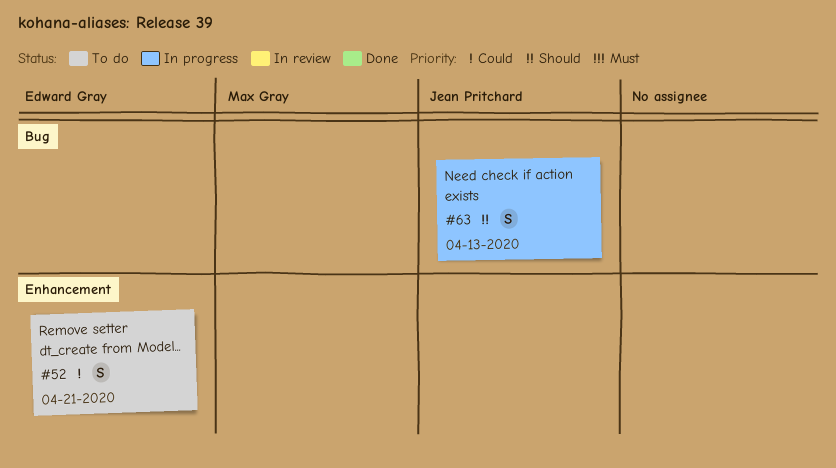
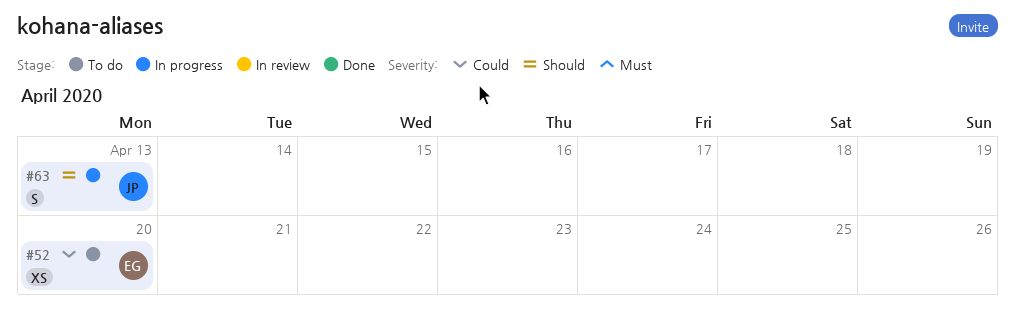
#52, estimate: S -> XS
#52, due: Apr 21 -> Apr 20

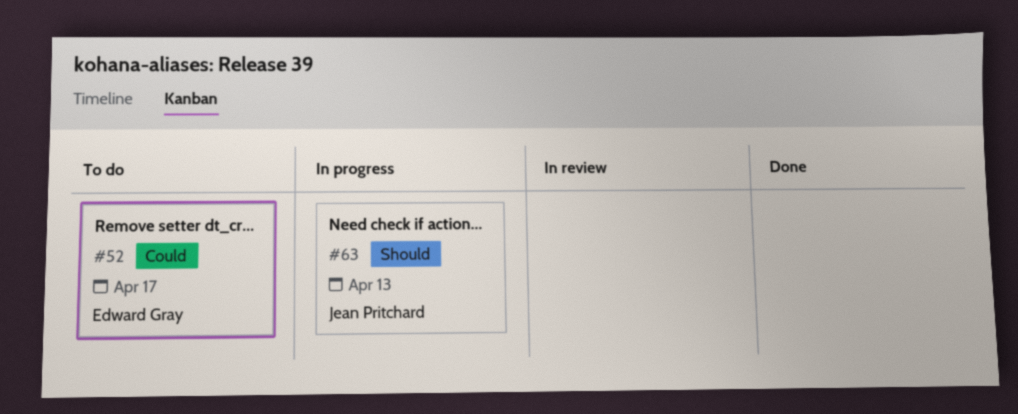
#52, due: Apr 20 -> Apr 17

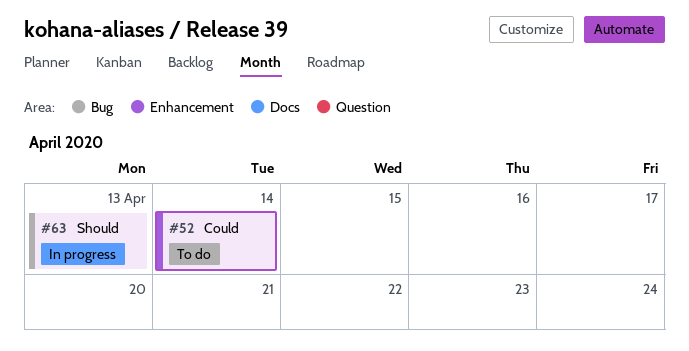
#52, due: Apr 17 -> Apr 14

